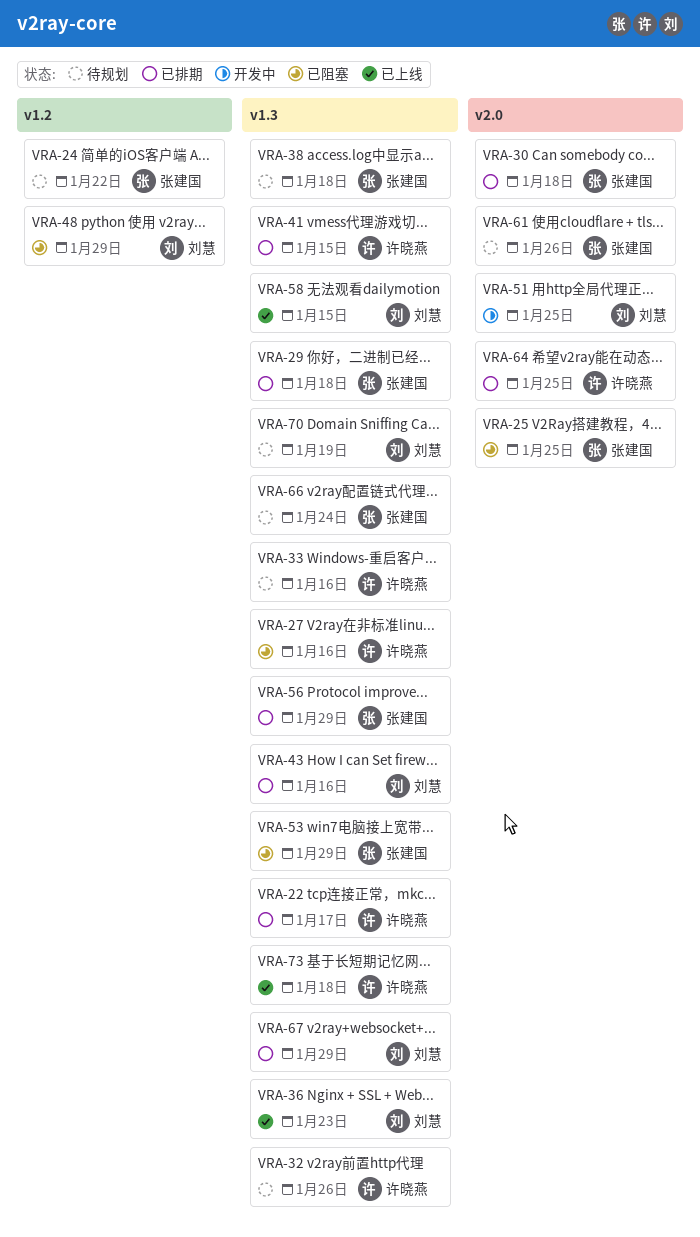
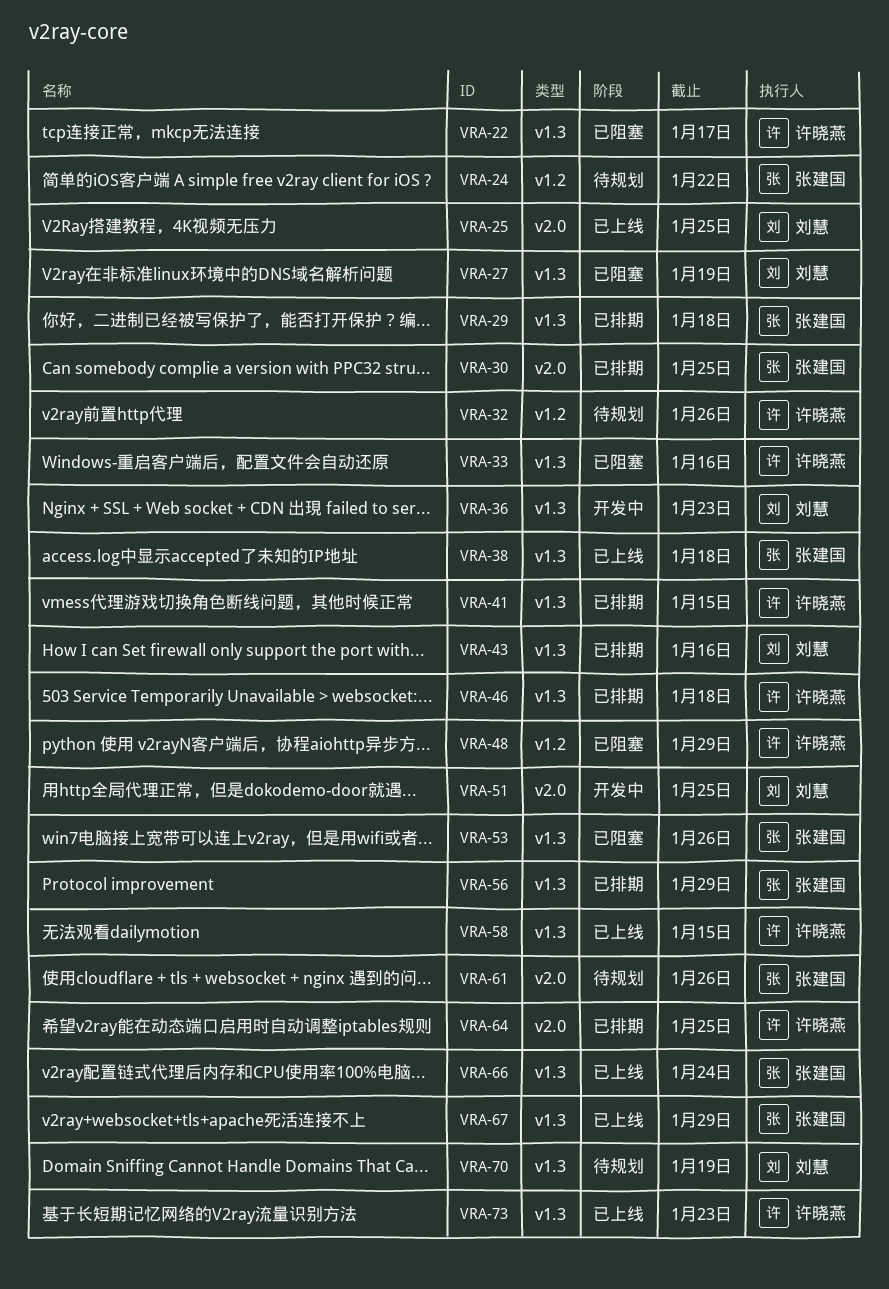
VRA-22, status: 已排期 -> 已阻塞
VRA-25, status: 已阻塞 -> 已上线
VRA-25, owner: 张建国 -> 刘慧
VRA-27, owner: 许晓燕 -> 刘慧
VRA-27, due: Jan 16 -> Jan 19
VRA-30, due: Jan 18 -> Jan 25
VRA-32, label: v1.3 -> v1.2
VRA-33, status: 待规划 -> 已阻塞
VRA-36, status: 已上线 -> 开发中
VRA-38, status: 待规划 -> 已上线
VRA-46: none -> present
VRA-48, owner: 刘慧 -> 许晓燕
VRA-53, due: Jan 29 -> Jan 26
VRA-58, owner: 刘慧 -> 许晓燕
VRA-66, status: 待规划 -> 已上线
VRA-67, status: 已排期 -> 已上线
VRA-67, owner: 刘慧 -> 张建国
VRA-73, due: Jan 18 -> Jan 23

